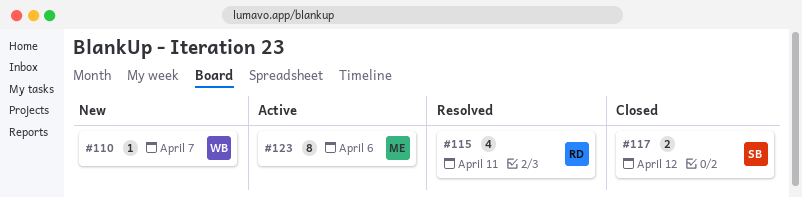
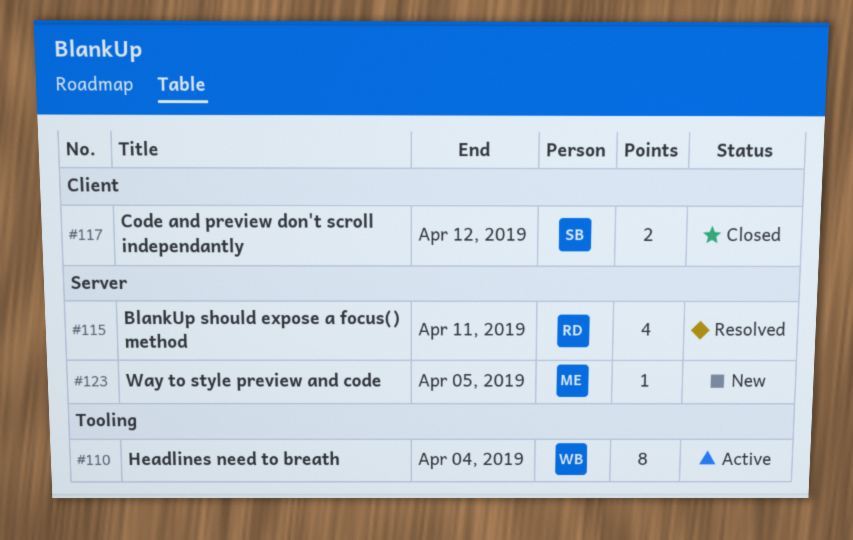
#110, status: New -> Active
#110, estimate: 1 -> 8
#110, due: Apr 7 -> Apr 4
#123, status: Active -> New
#123, estimate: 8 -> 1
#123, due: Apr 6 -> Apr 5

